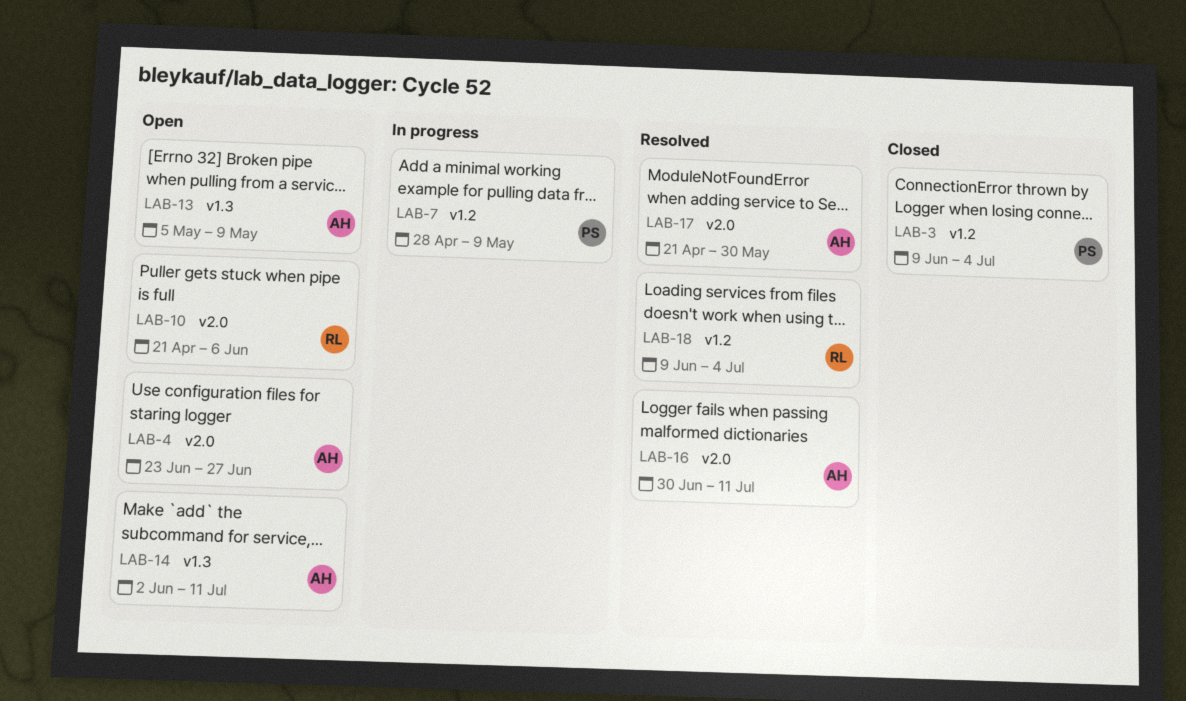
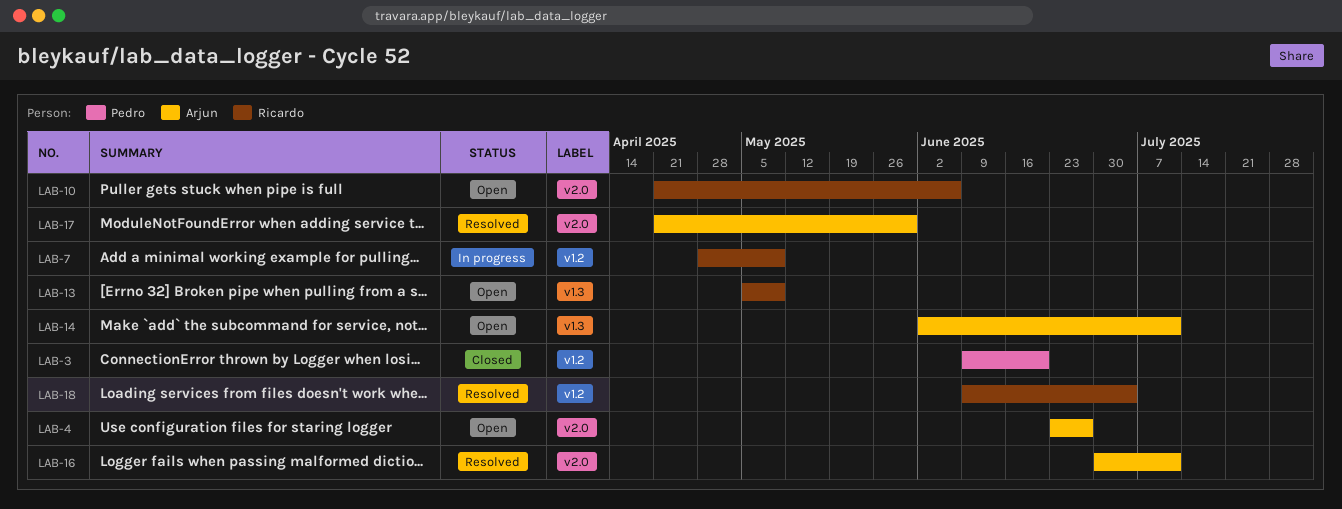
LAB-3, due: Jul 4 -> Jun 20
LAB-7, owner: Pedro -> Ricardo
LAB-13, owner: Arjun -> Ricardo

